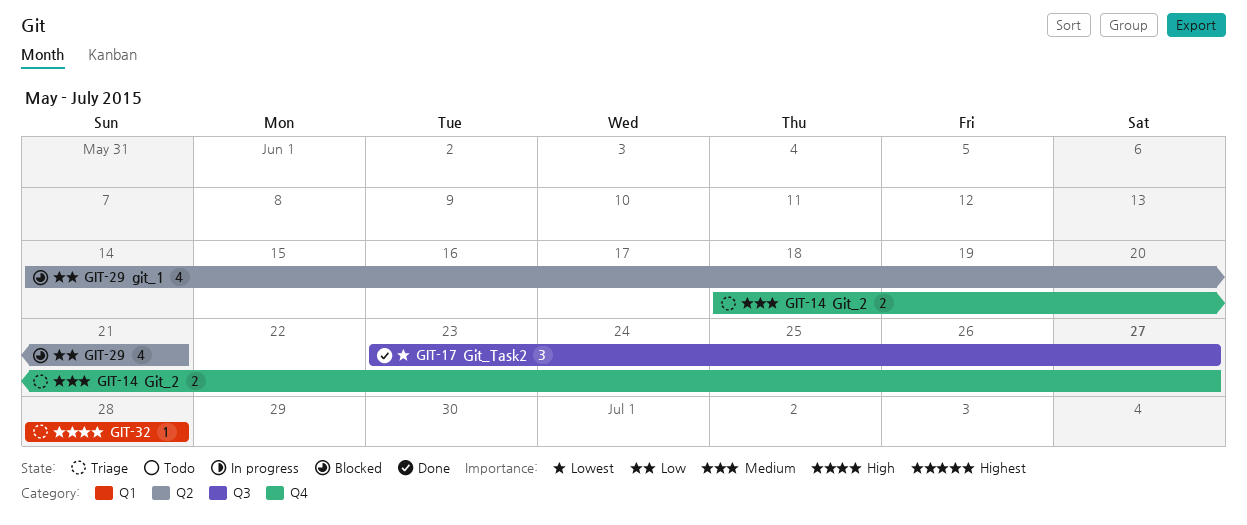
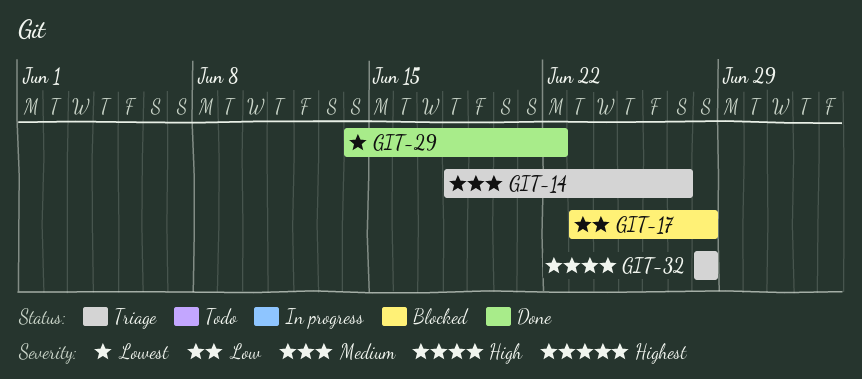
GIT-17, status: Done -> Blocked
GIT-17, priority: Lowest -> Low
GIT-17, due: Jun 27 -> Jun 28
GIT-29, status: Blocked -> Done
GIT-29, priority: Low -> Lowest
GIT-29, due: Jun 21 -> Jun 22

